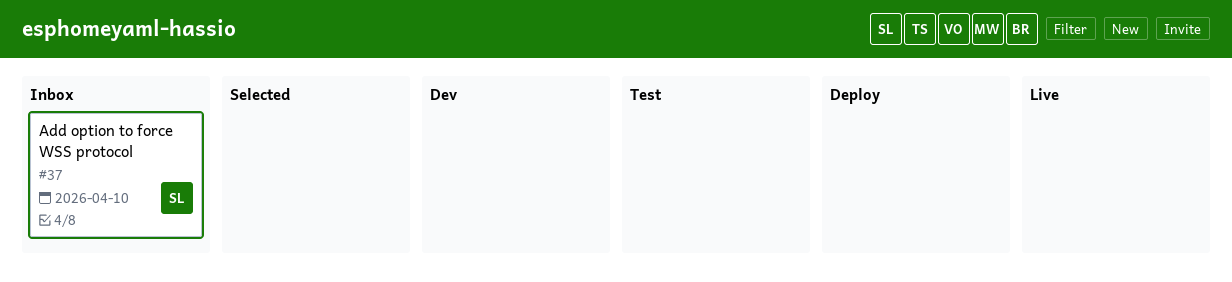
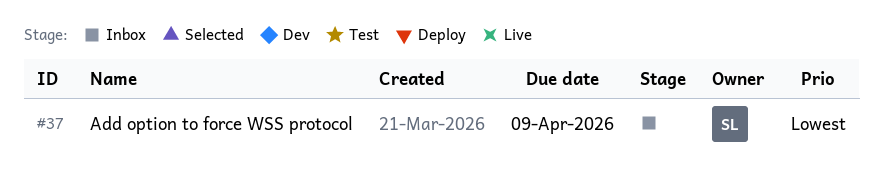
#37, due: Apr 10 -> Apr 9

